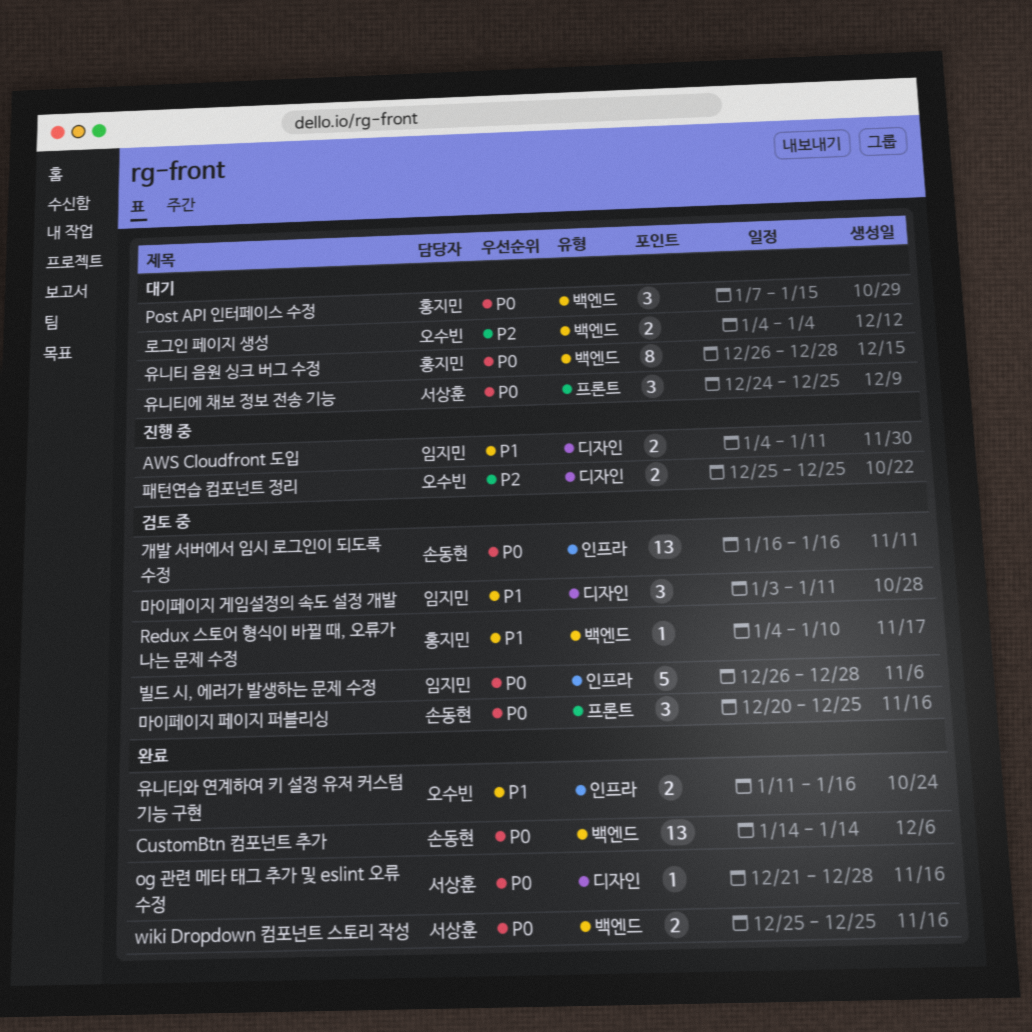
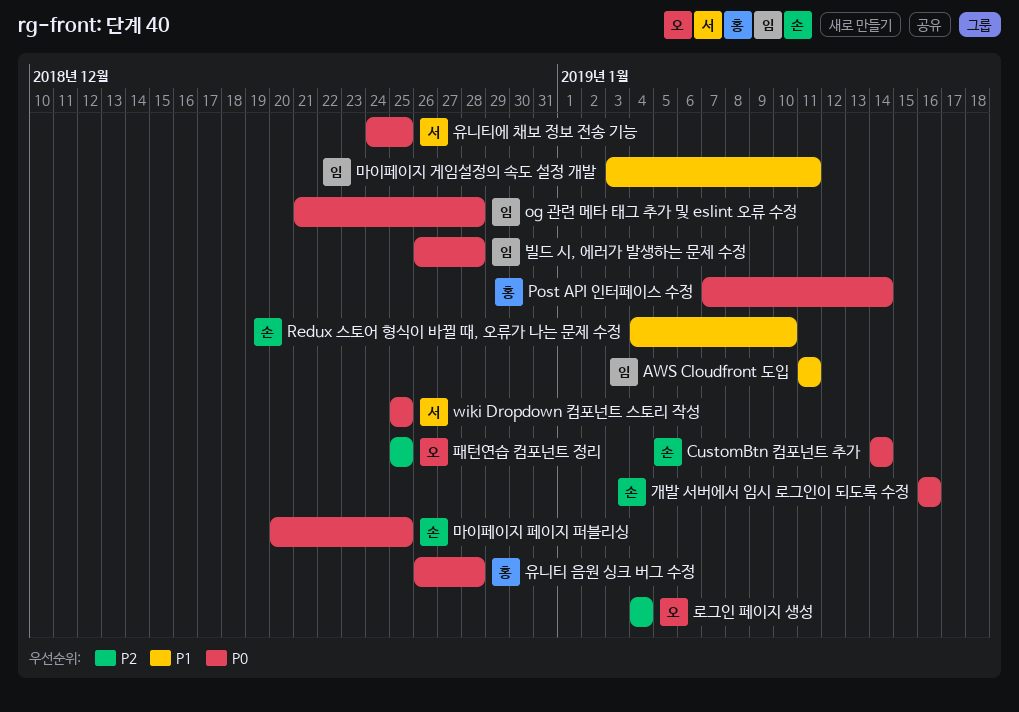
AWS Cloudfront 도입, start: Jan 4 -> Jan 11
og 관련 메타 태그 추가 및 eslint 오류 수정, owner: 서상훈 -> 임지민
Post API 인터페이스 수정, due: Jan 15 -> Jan 14
Redux 스토어 형식이 바뀔 때, 오류가 나는 문제 수정, owner: 홍지민 -> 손동현
유니티와 연계하여 키 설정 유저 커스텀 기능 구현: present -> none

